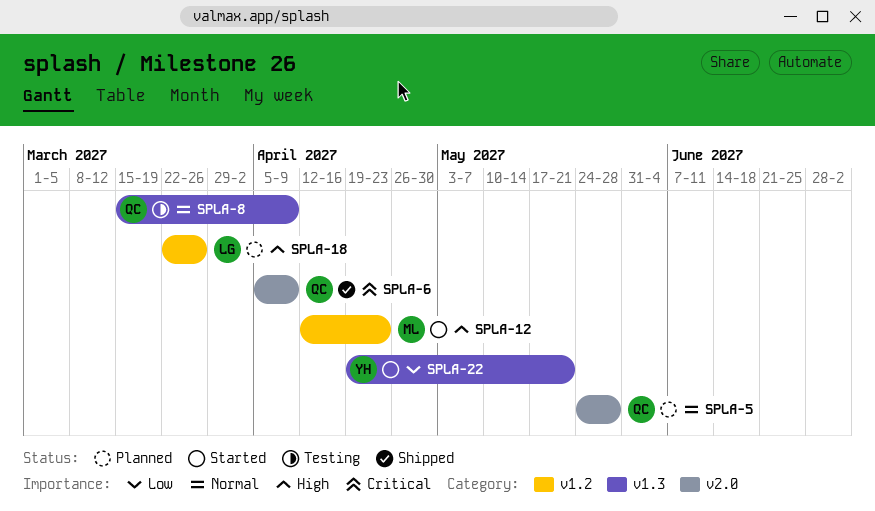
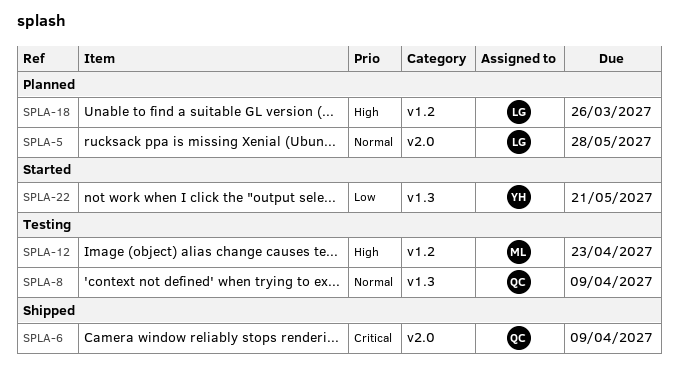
SPLA-5, owner: QC -> LG
SPLA-12, status: Started -> Testing

